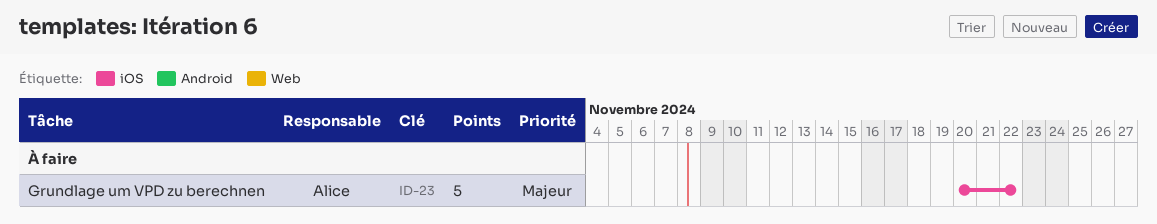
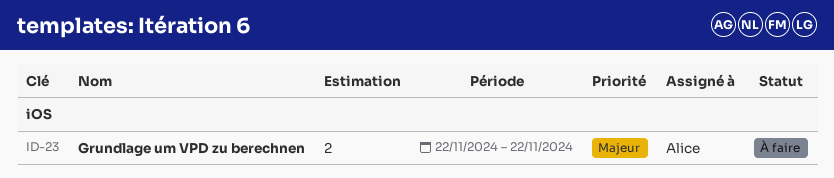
ID-23, estimate: 5 -> 2
ID-23, start: Nov 20 -> Nov 22

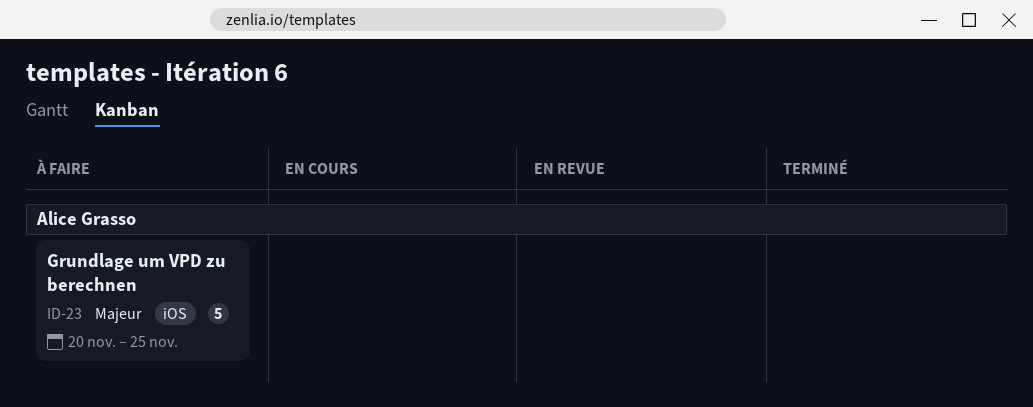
ID-23, estimate: 2 -> 5
ID-23, start: Nov 22 -> Nov 20
ID-23, due: Nov 22 -> Nov 25

